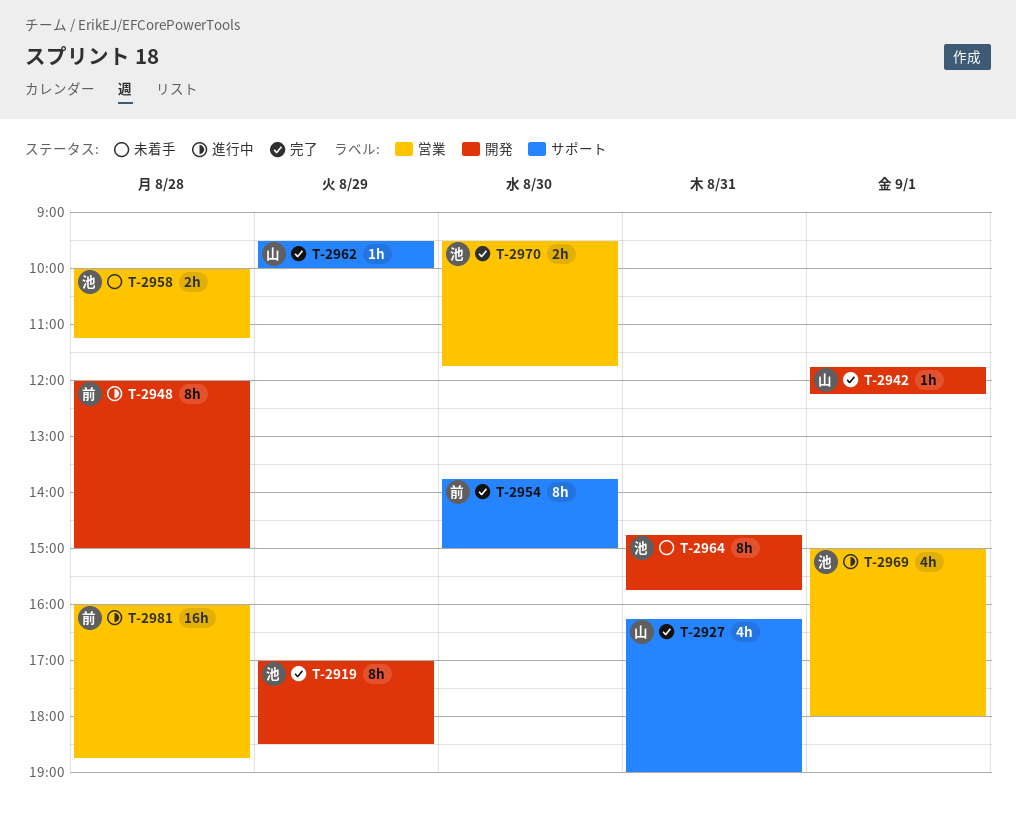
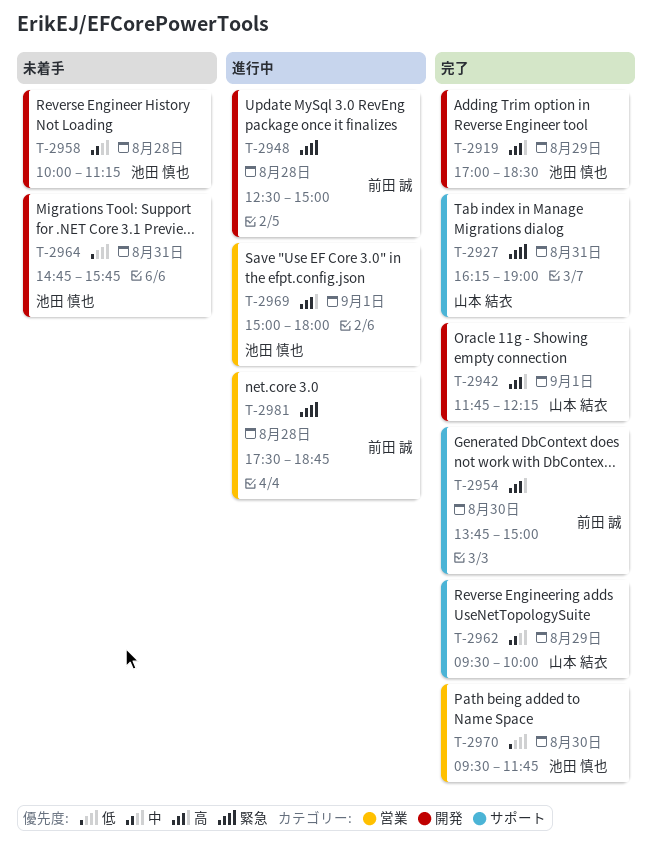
T-2948, begins: 12:00 -> 12:30
T-2958, label: 営業 -> 開発
T-2981, begins: 16:00 -> 17:30

